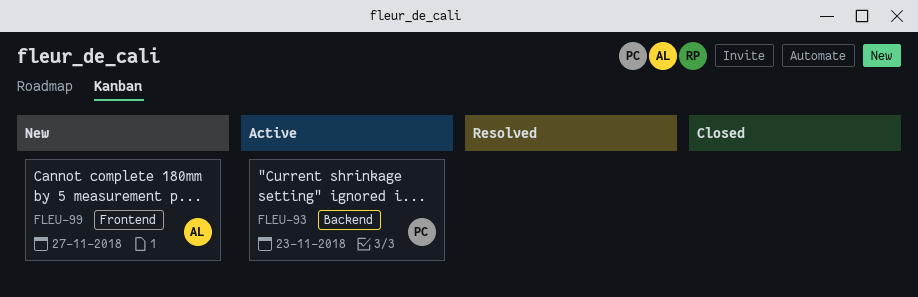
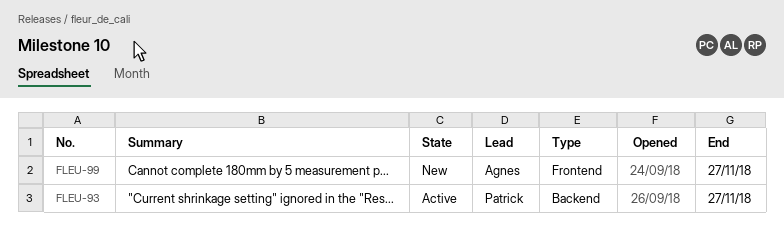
FLEU-93, due: Nov 23 -> Nov 27

